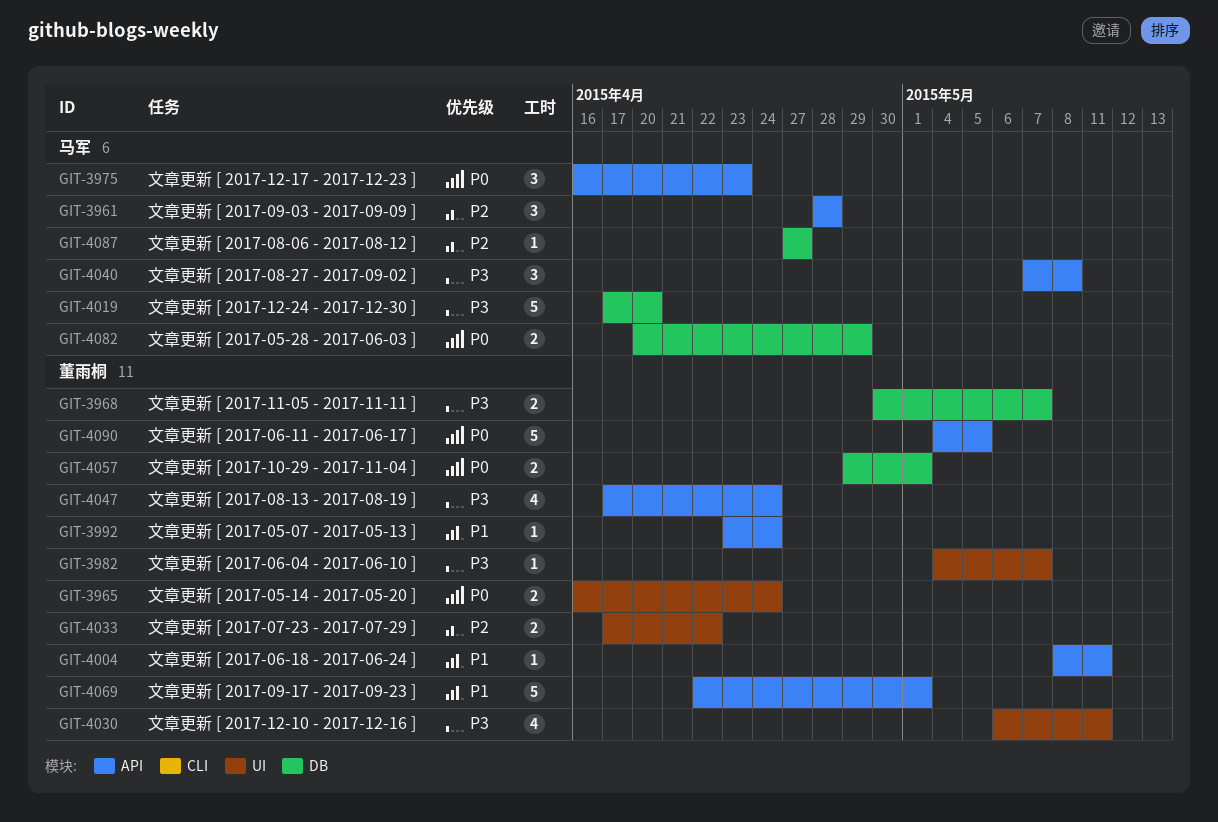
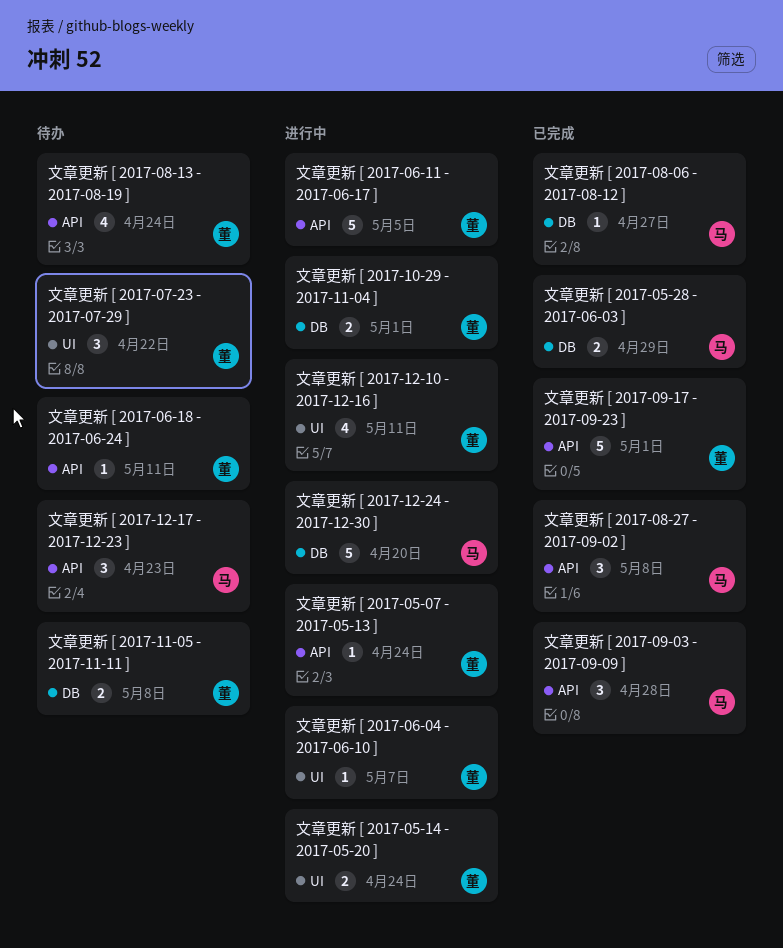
文章更新 [ 2017-07-23 - 2017-07-29 ], estimate: 2 -> 3
文章更新 [ 2017-11-05 - 2017-11-11 ], due: May 7 -> May 8

